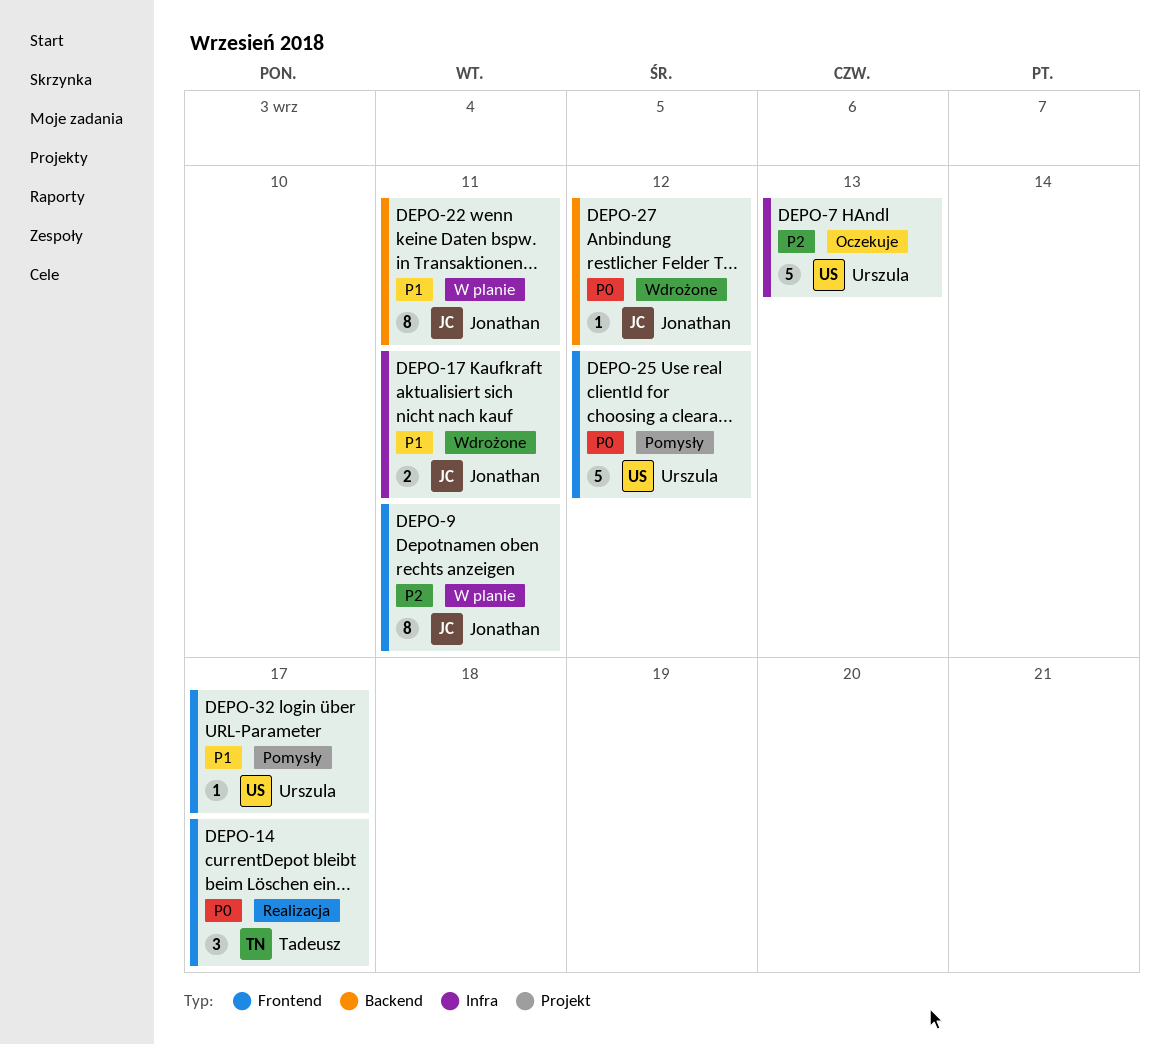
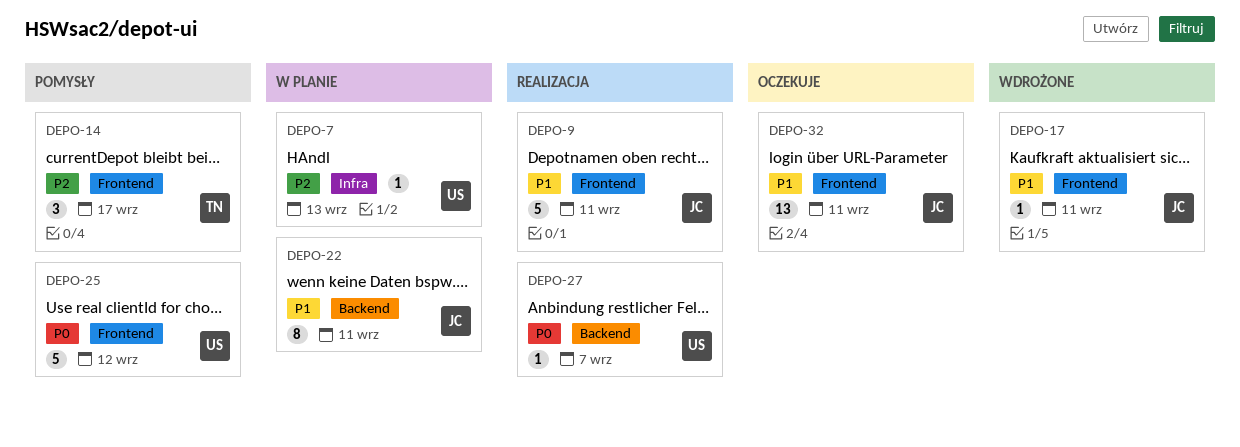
DEPO-7, status: Oczekuje -> W planie
DEPO-7, estimate: 5 -> 1
DEPO-9, status: W planie -> Realizacja
DEPO-9, priority: P2 -> P1
DEPO-9, estimate: 8 -> 5
DEPO-14, status: Realizacja -> Pomysły
DEPO-14, priority: P0 -> P2
DEPO-17, label: Infra -> Frontend
DEPO-17, estimate: 2 -> 1
DEPO-27, status: Wdrożone -> Realizacja
DEPO-27, owner: Jonathan -> Urszula
DEPO-27, due: Sep 12 -> Sep 7
DEPO-32, status: Pomysły -> Oczekuje
DEPO-32, owner: Urszula -> Jonathan
DEPO-32, estimate: 1 -> 13
DEPO-32, due: Sep 17 -> Sep 11

